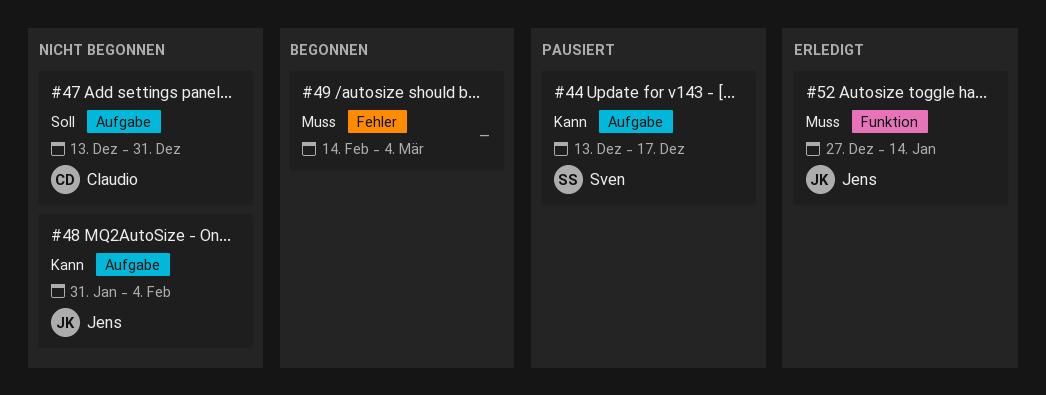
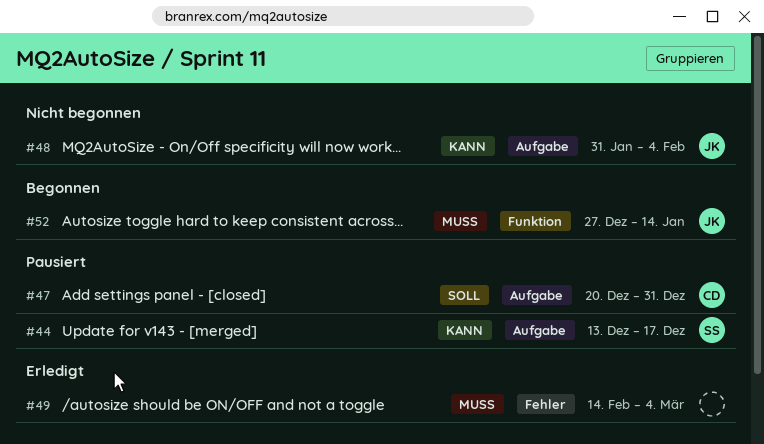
#47, status: Nicht begonnen -> Pausiert
#47, start: Dec 13 -> Dec 20
#49, status: Begonnen -> Erledigt
#52, status: Erledigt -> Begonnen

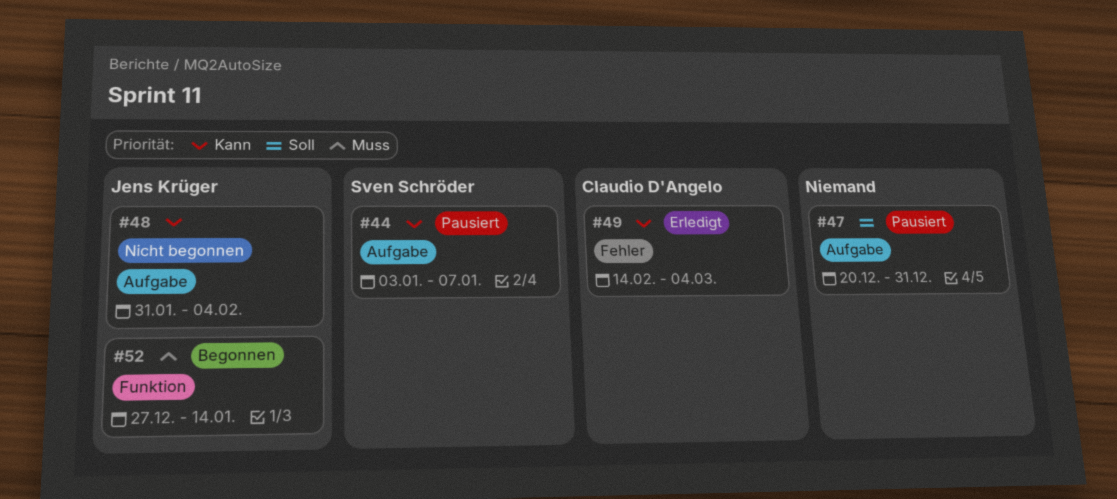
#44, start: Dec 13 -> Jan 3
#44, due: Dec 17 -> Jan 7
#47, owner: Claudio D'Angelo -> none
#49, owner: none -> Claudio D'Angelo
#49, priority: Muss -> Kann

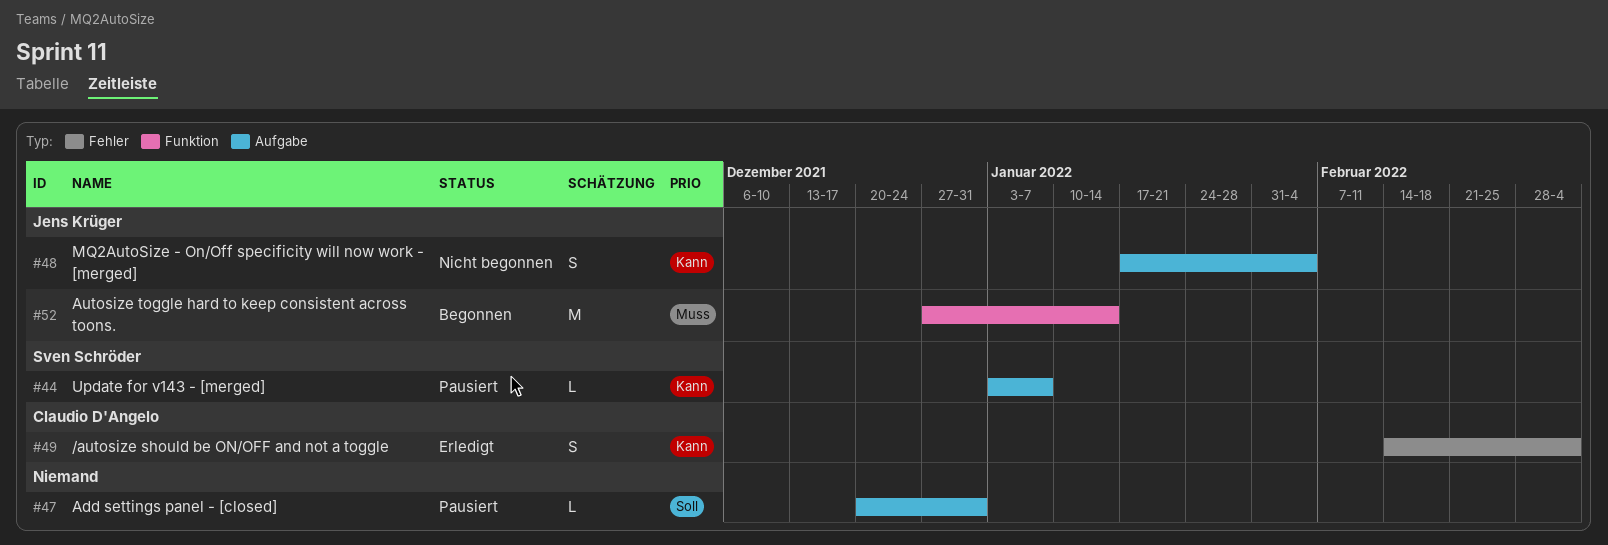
#48, start: Jan 31 -> Jan 17

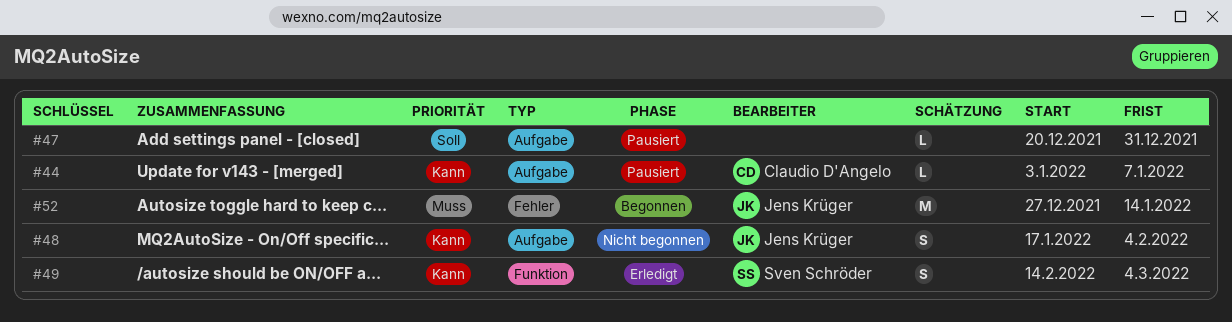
#44, owner: Sven Schröder -> Claudio D'Angelo
#49, owner: Claudio D'Angelo -> Sven Schröder
#49, label: Fehler -> Funktion
#52, label: Funktion -> Fehler

